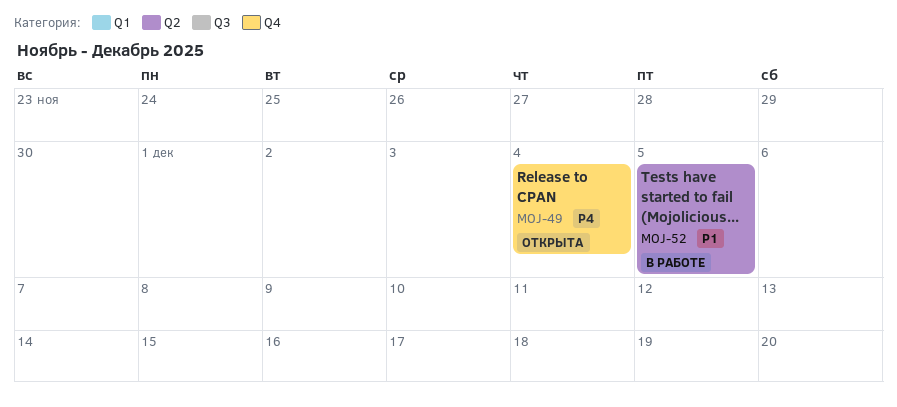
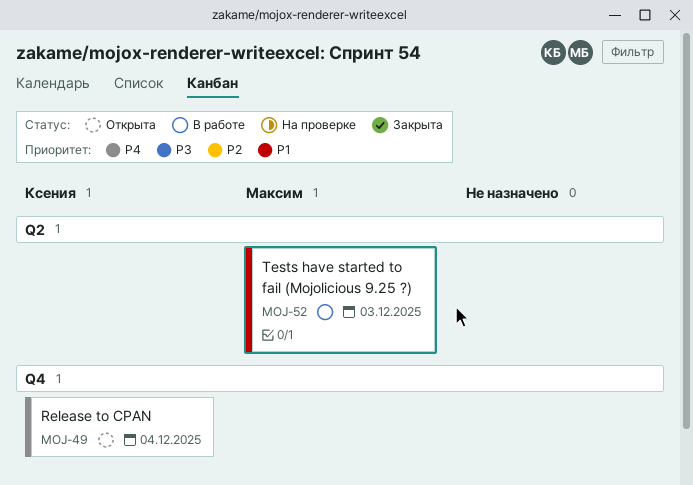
MOJ-52, due: Dec 5 -> Dec 3

